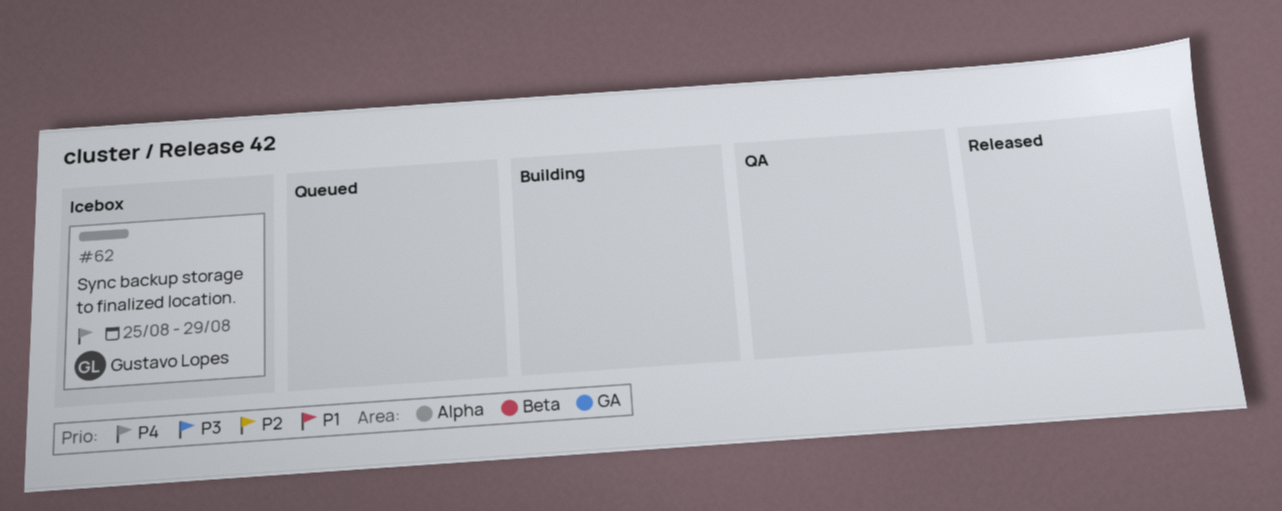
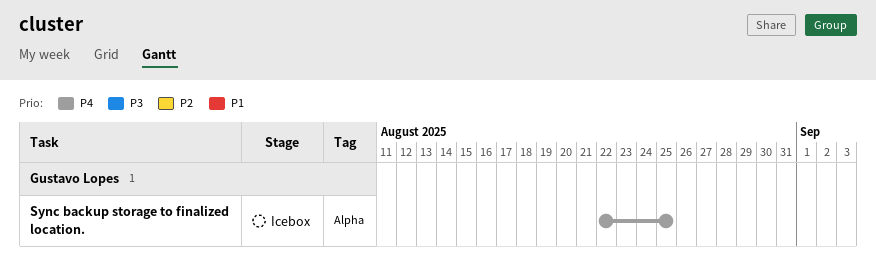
Sync backup storage to finalized location., start: Aug 25 -> Aug 22
Sync backup storage to finalized location., due: Aug 29 -> Aug 25

